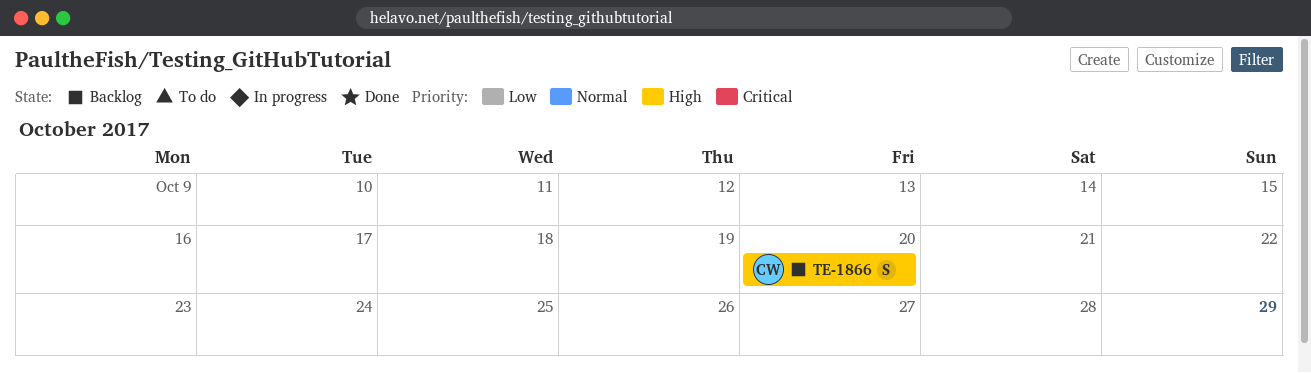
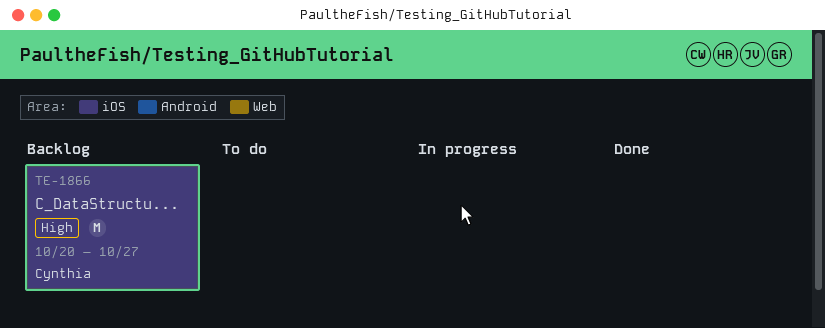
TE-1866, estimate: S -> M
TE-1866, due: Oct 20 -> Oct 27

